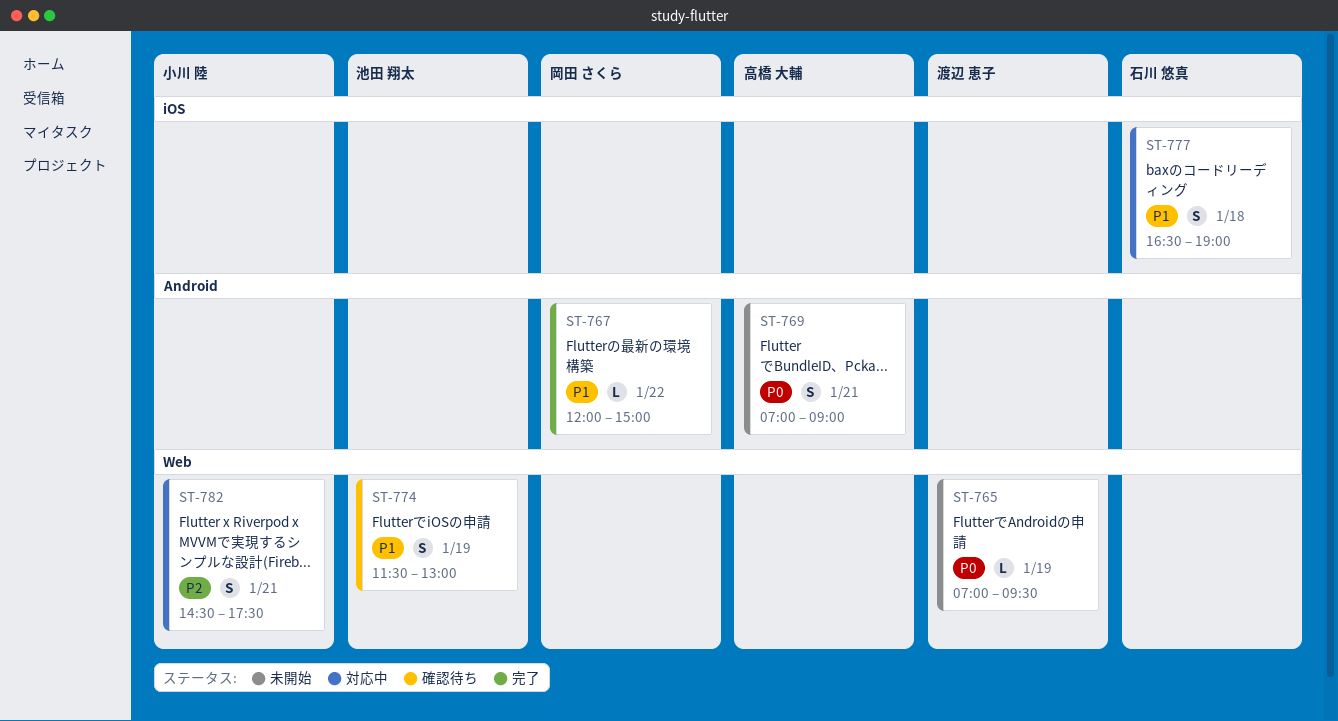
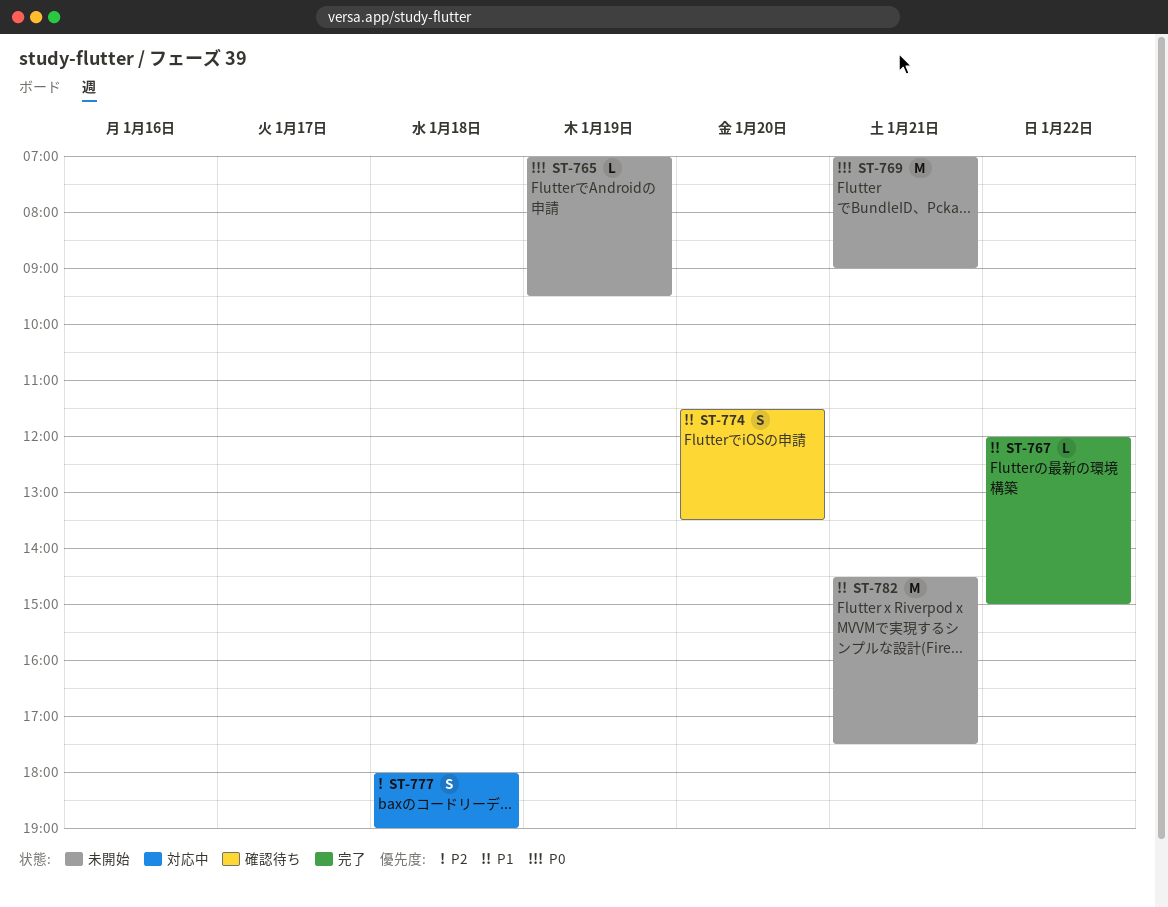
ST-769, estimate: S -> M
ST-774, day: Jan 19 -> Jan 20
ST-774, ends: 13:00 -> 13:30
ST-777, priority: P1 -> P2
ST-777, begins: 16:30 -> 18:00
ST-782, status: 対応中 -> 未開始
ST-782, priority: P2 -> P1
ST-782, estimate: S -> M

